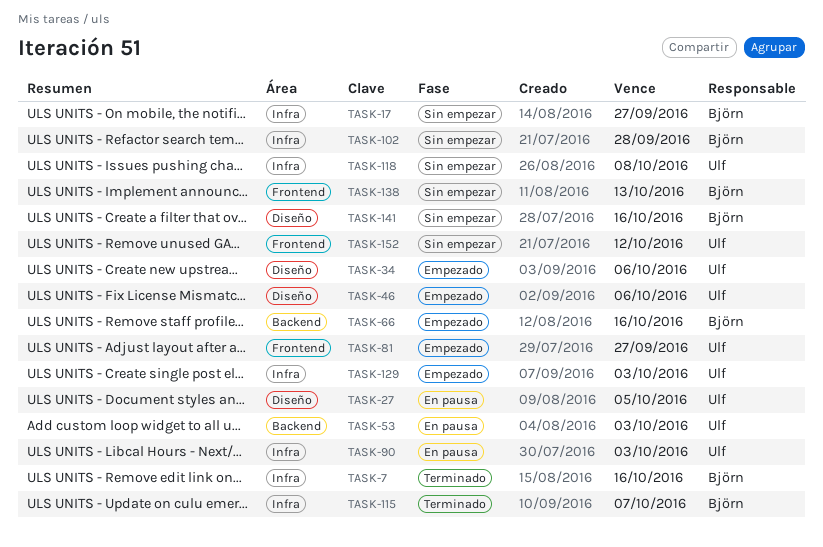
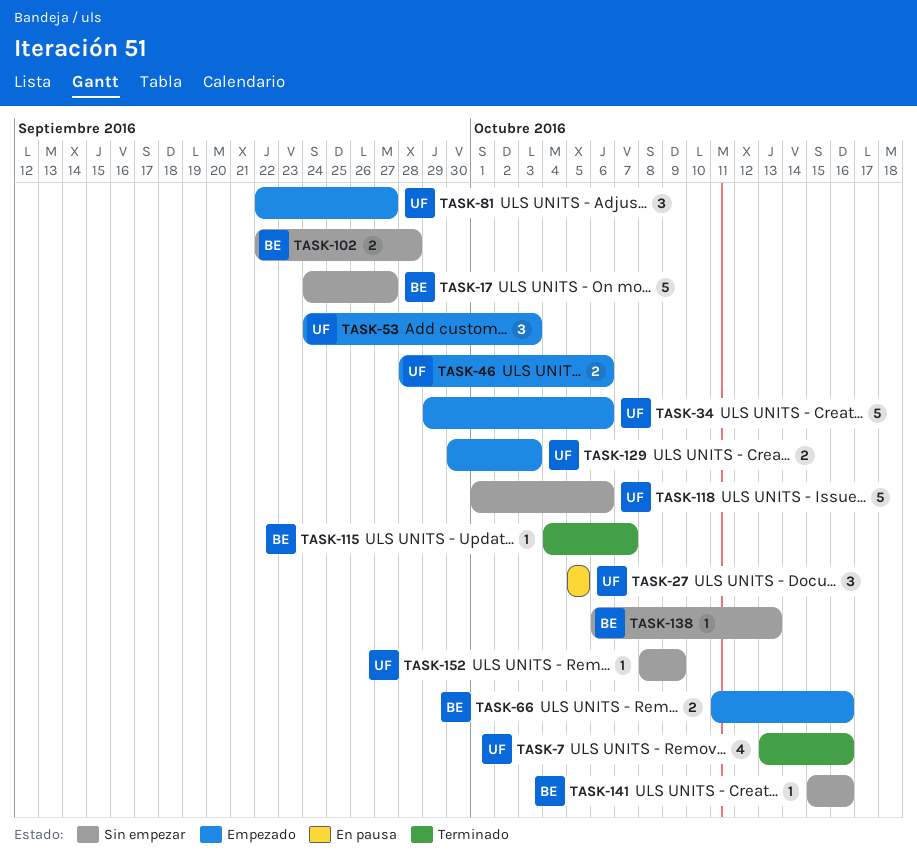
TASK-7, owner: Björn -> Ulf
TASK-53, status: En pausa -> Empezado
TASK-90: present -> none
TASK-118, due: Oct 8 -> Oct 6
TASK-152, due: Oct 12 -> Oct 9

